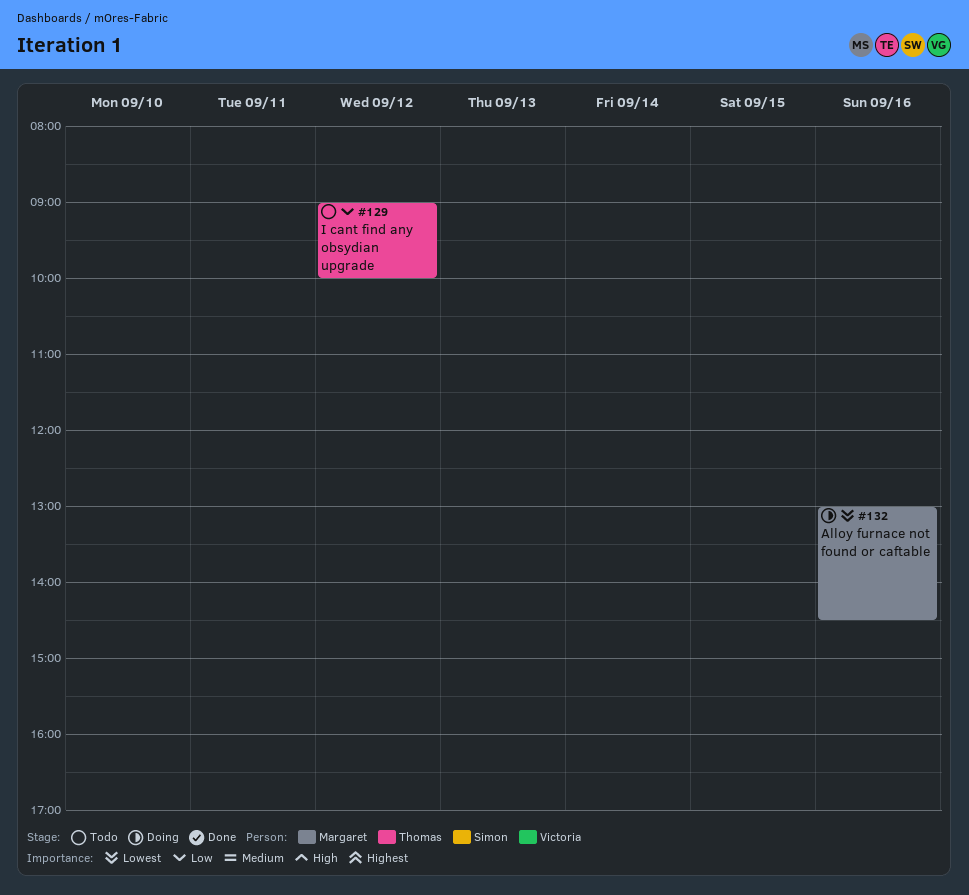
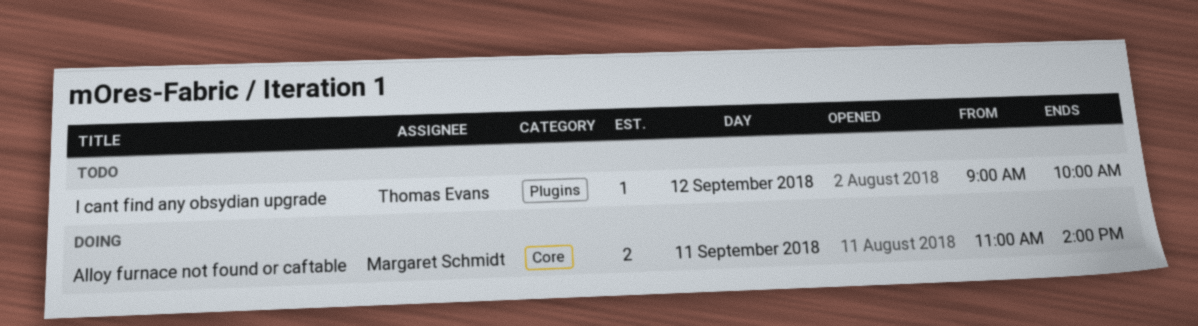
Alloy furnace not found or caftable, day: Sep 16 -> Sep 11
Alloy furnace not found or caftable, begins: 13:00 -> 11:00
Alloy furnace not found or caftable, ends: 14:30 -> 14:00

